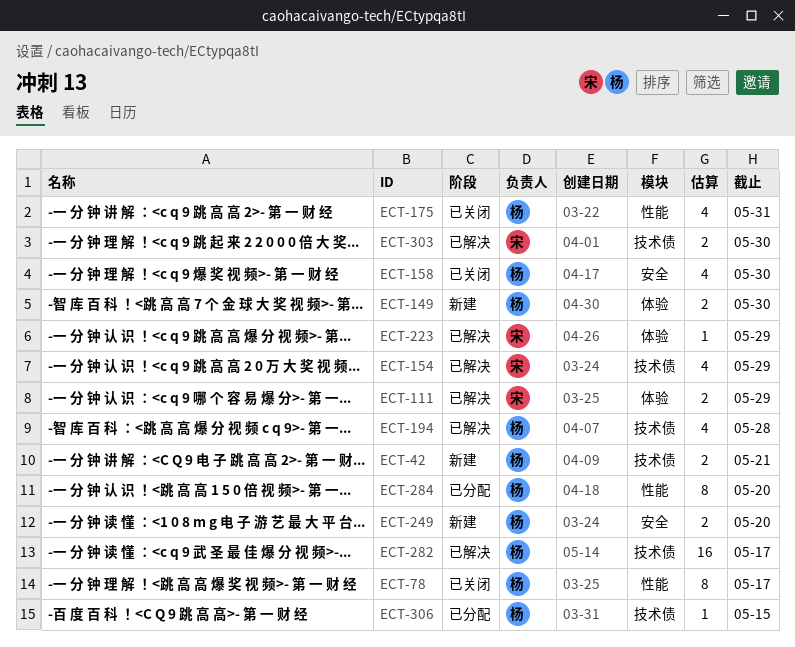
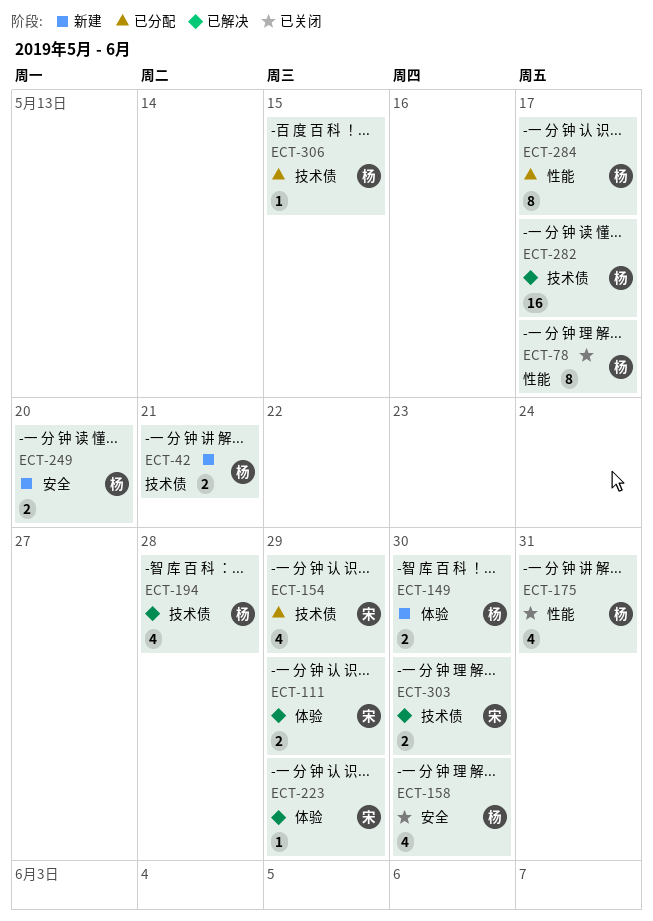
ECT-154, status: 已解决 -> 已分配
ECT-284, due: May 20 -> May 17

